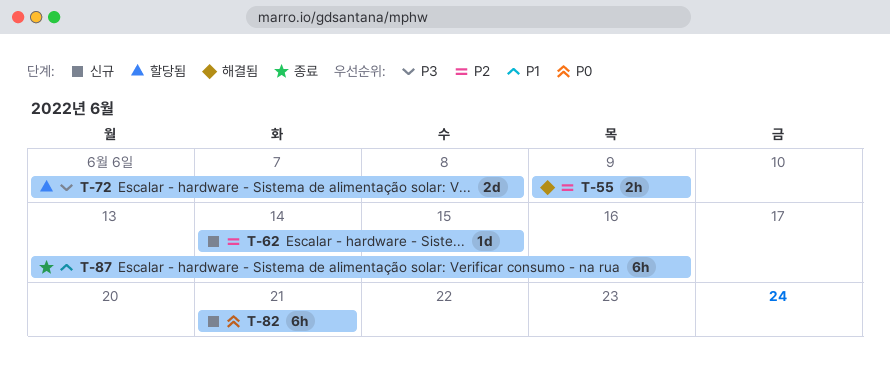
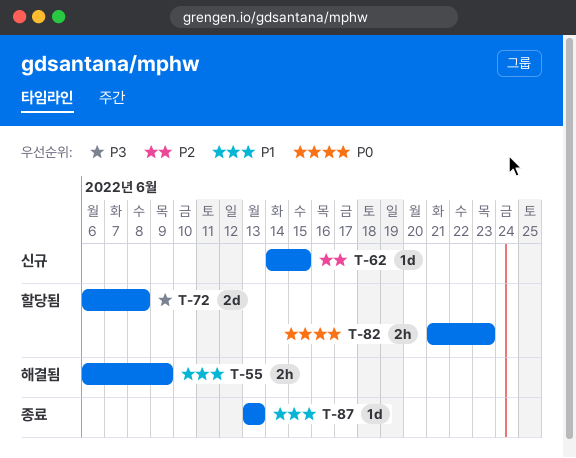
T-55, priority: P2 -> P1
T-55, start: Jun 9 -> Jun 6
T-82, status: 신규 -> 할당됨
T-82, estimate: 6h -> 2h
T-82, due: Jun 21 -> Jun 23
T-87, estimate: 6h -> 1d
T-87, due: Jun 16 -> Jun 13

